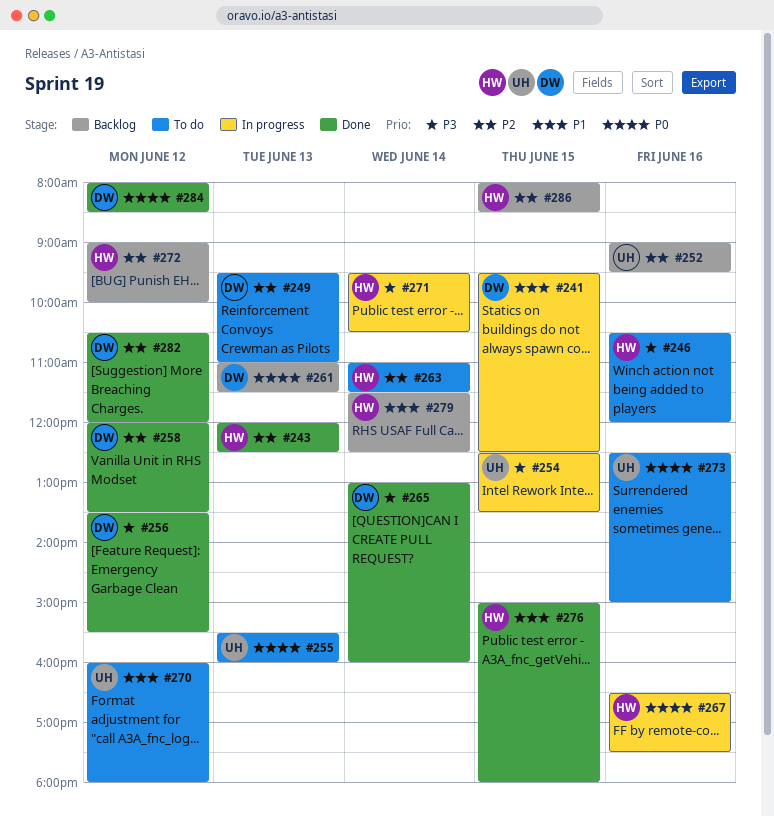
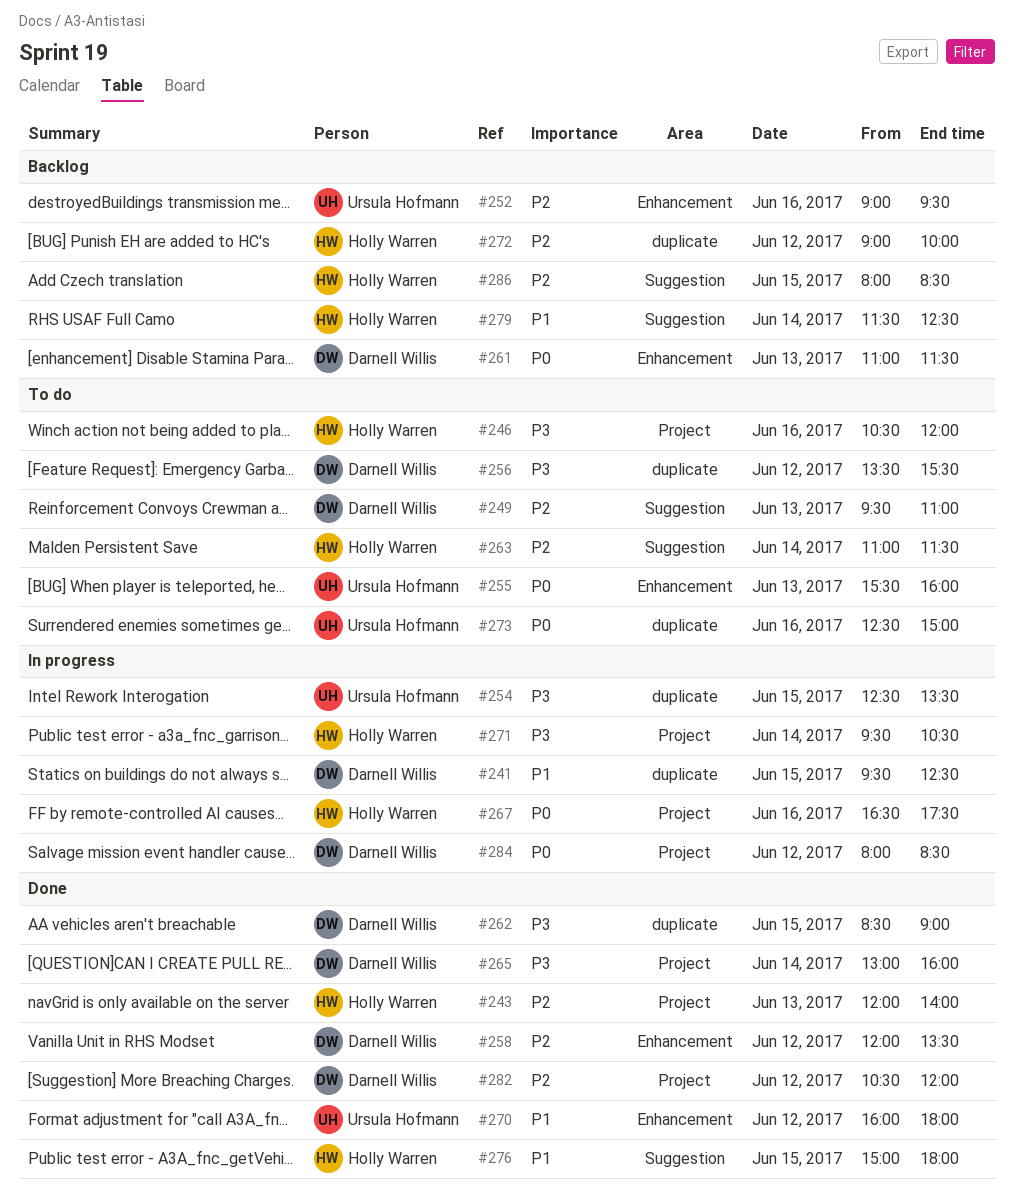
#243, ends: 12:30 -> 14:00
#256, status: Done -> To do
#262: none -> present
#270, status: To do -> Done
#284, status: Done -> In progress

